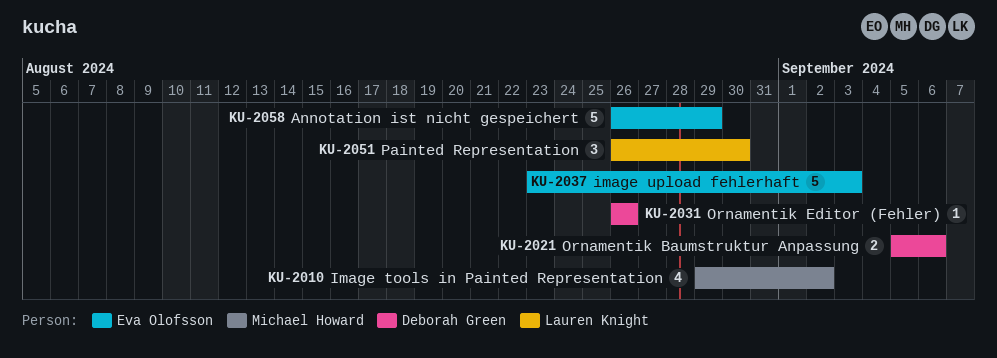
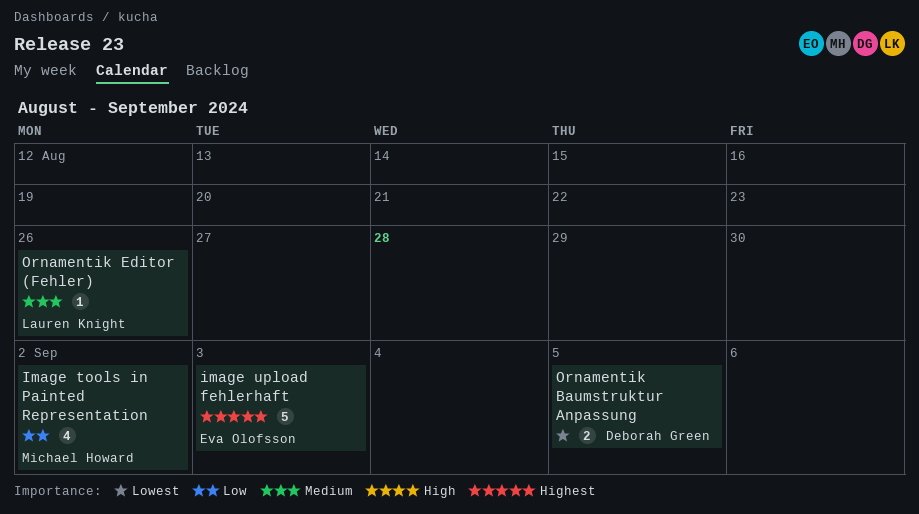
Annotation ist nicht gespeichert: present -> none
Ornamentik Baumstruktur Anpassung, due: Sep 6 -> Sep 5
Ornamentik Editor (Fehler), owner: Deborah Green -> Lauren Knight
Painted Representation: present -> none

